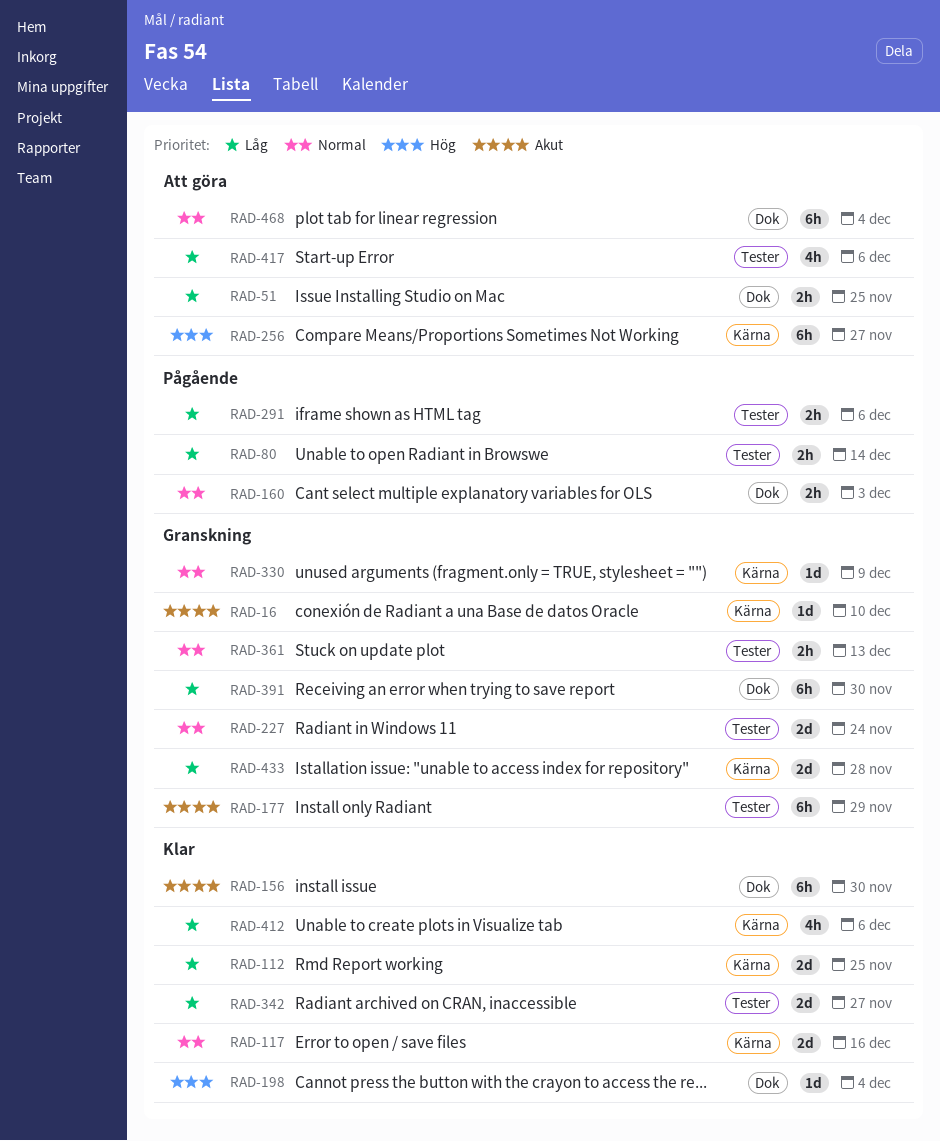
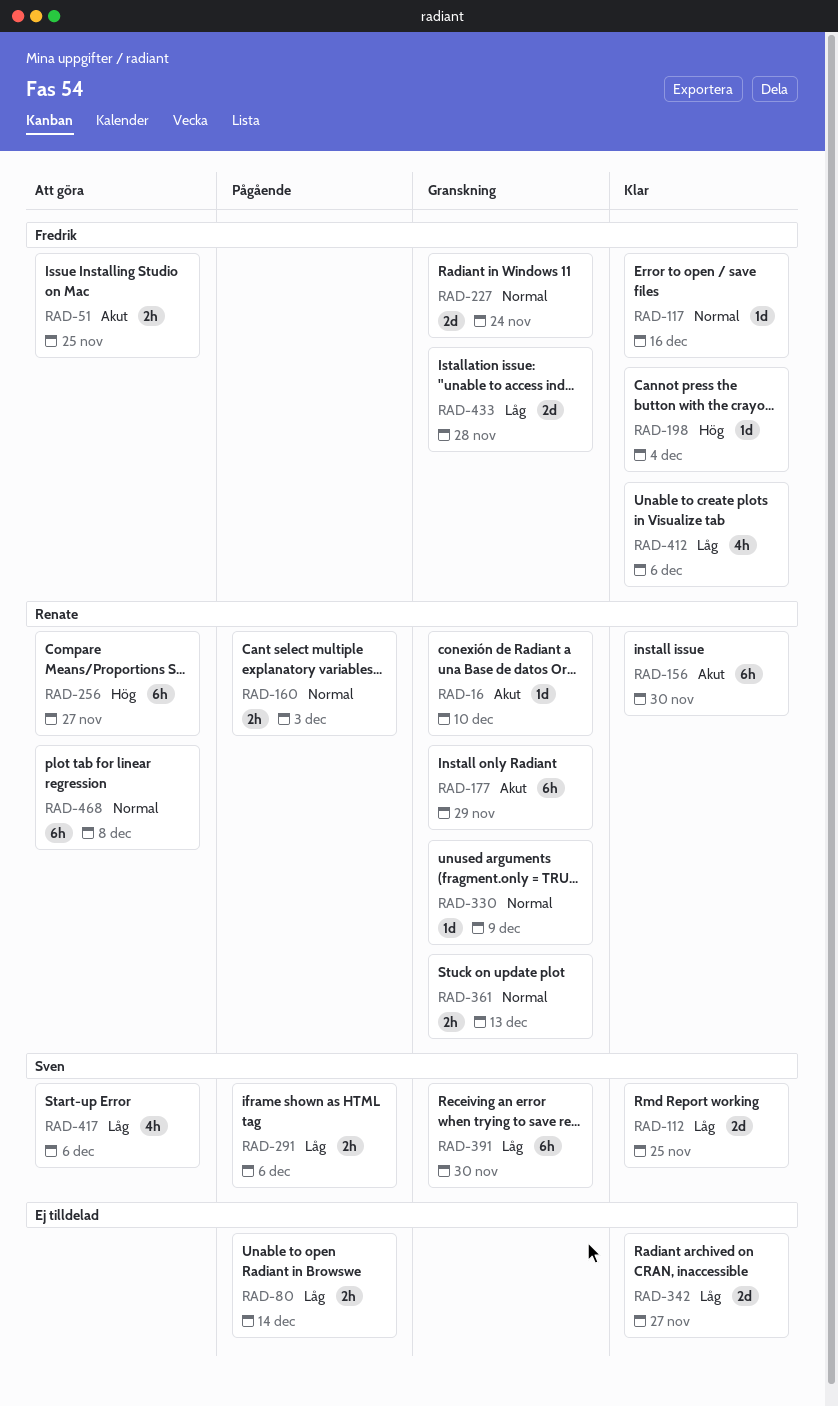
RAD-51, priority: Låg -> Akut
RAD-117, estimate: 2d -> 1d
RAD-468, due: Dec 4 -> Dec 8

